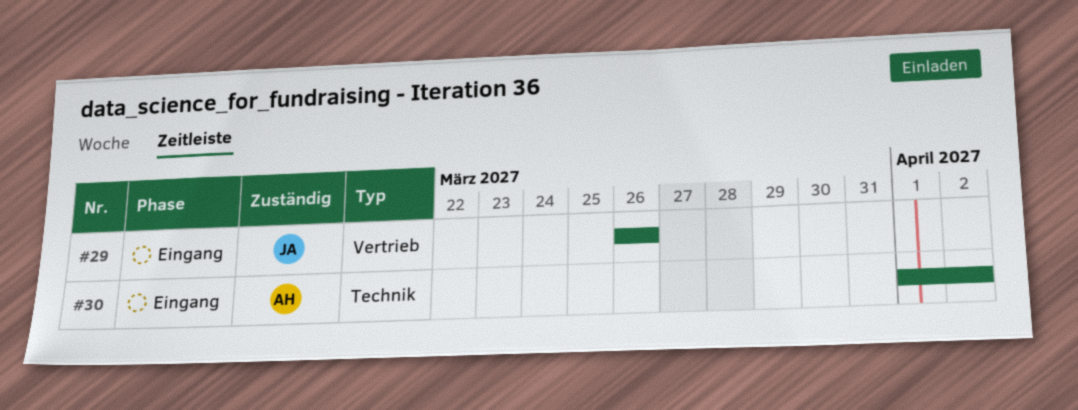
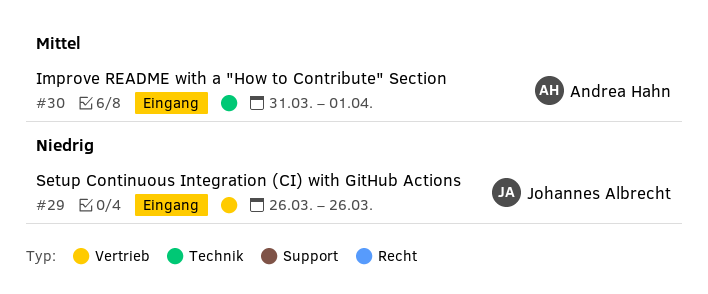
#30, start: Apr 1 -> Mar 31
#30, due: Apr 2 -> Apr 1

